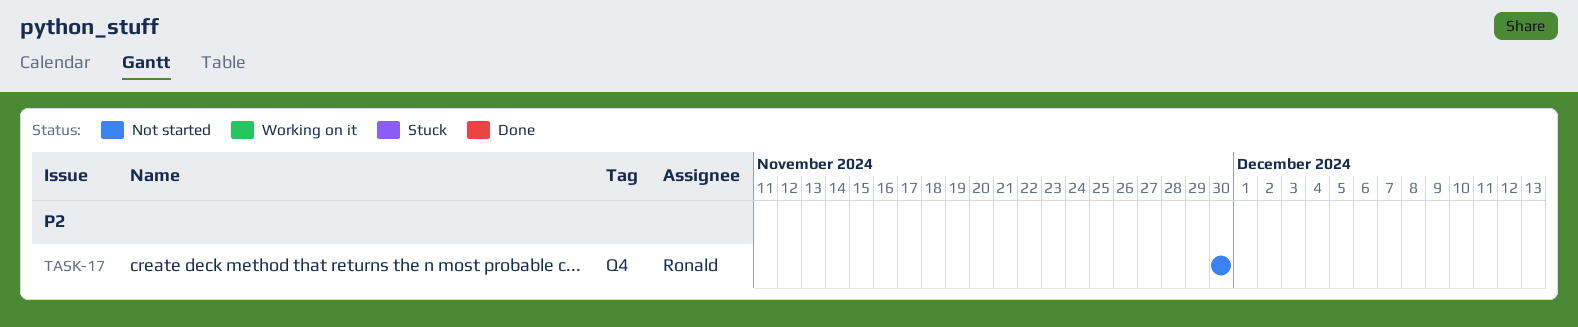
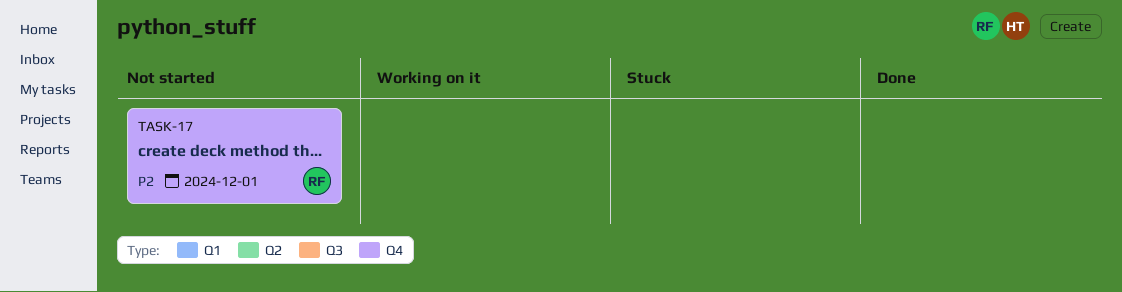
TASK-17, due: Nov 30 -> Dec 1

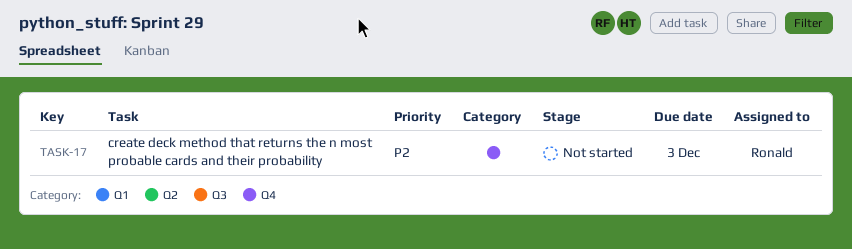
TASK-17, due: Dec 1 -> Dec 3

